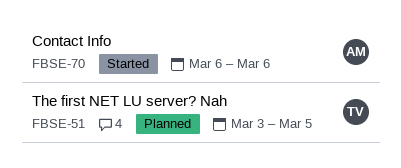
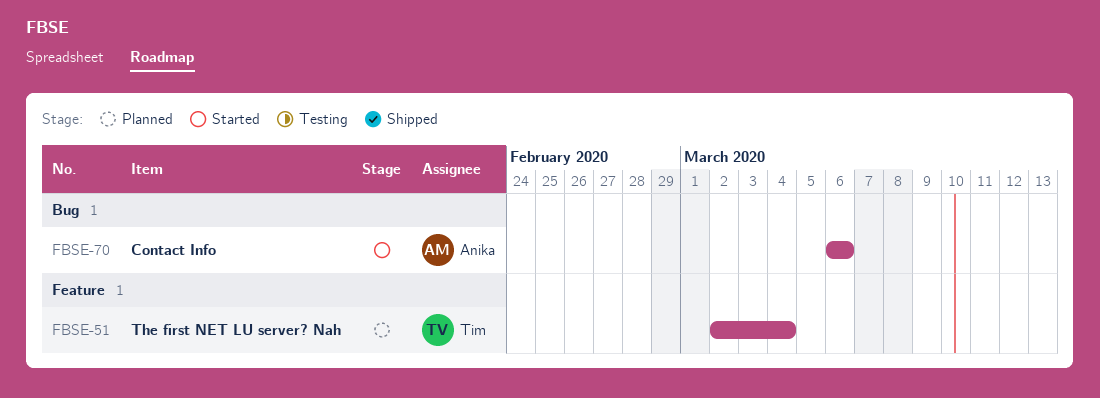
FBSE-51, start: Mar 3 -> Mar 2
FBSE-51, due: Mar 5 -> Mar 4

